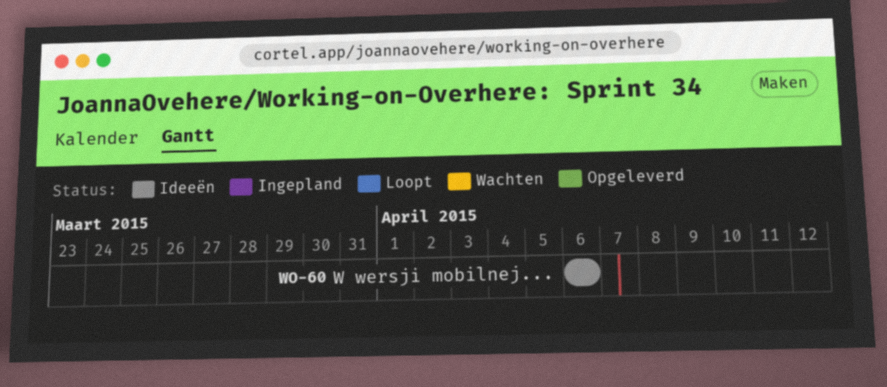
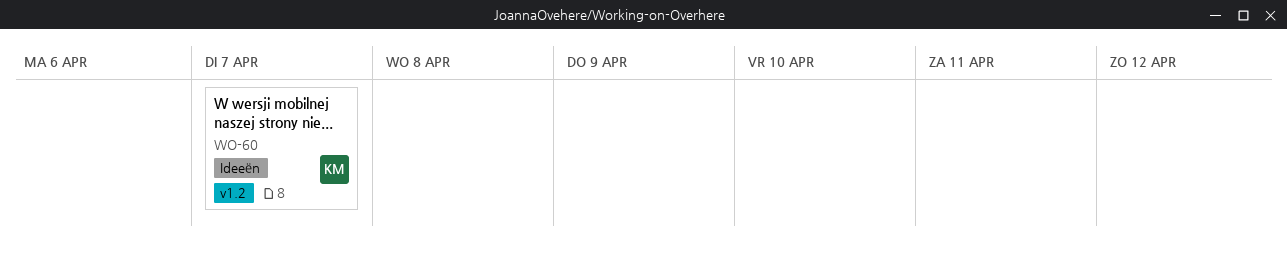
WO-60, due: Apr 6 -> Apr 7

